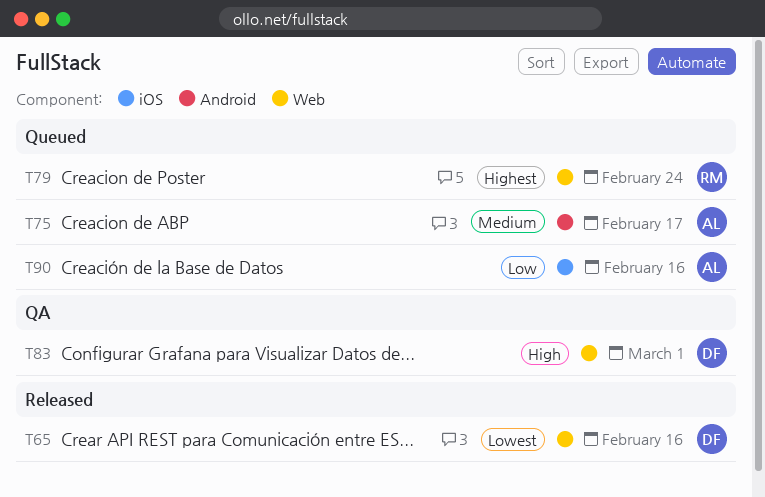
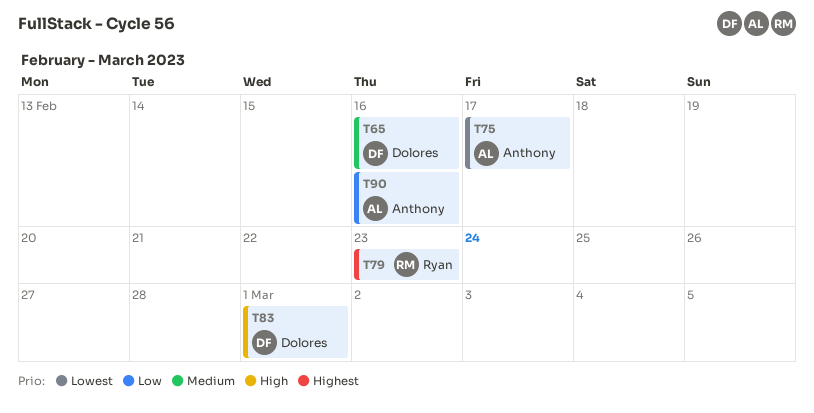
T65, priority: Lowest -> Medium
T75, priority: Medium -> Lowest
T79, due: Feb 24 -> Feb 23

